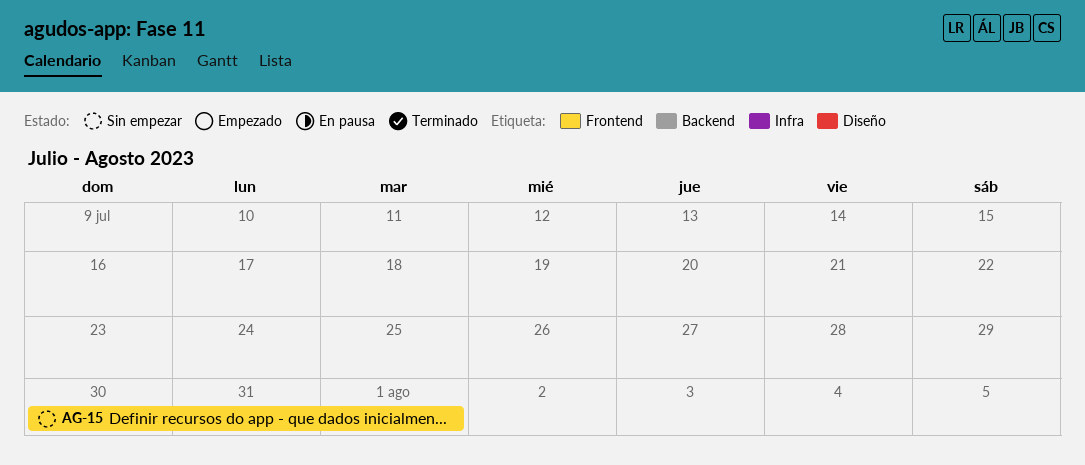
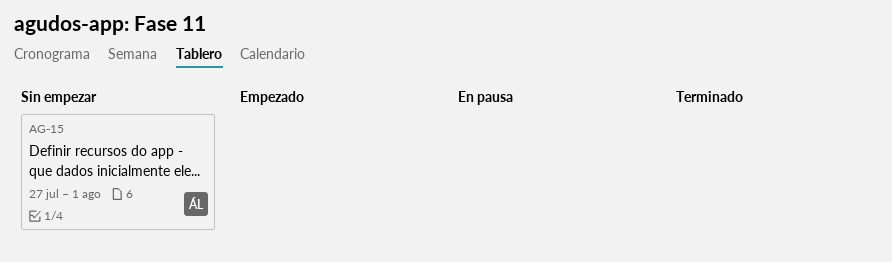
AG-15, start: Jul 30 -> Jul 27

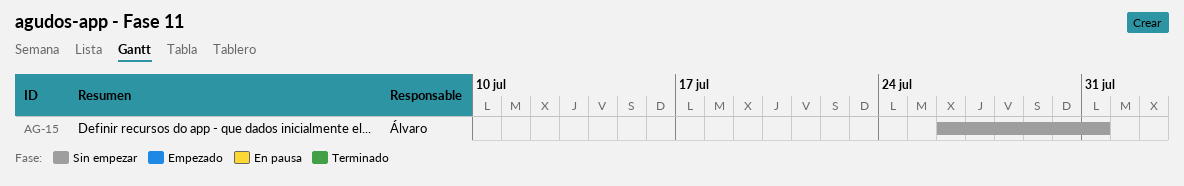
AG-15, start: Jul 27 -> Jul 26
AG-15, due: Aug 1 -> Jul 31

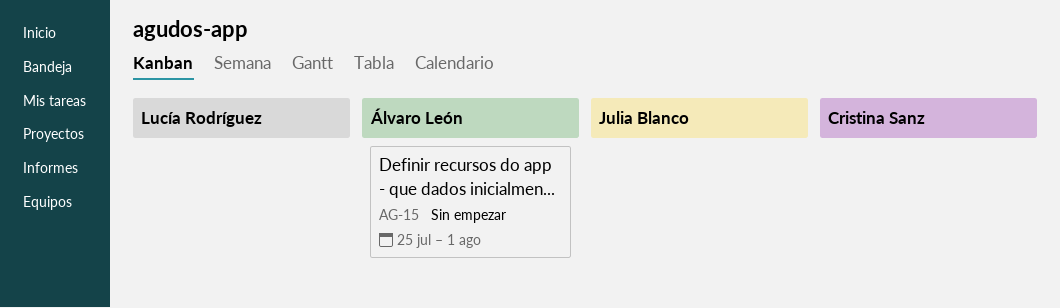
AG-15, start: Jul 26 -> Jul 25
AG-15, due: Jul 31 -> Aug 1

